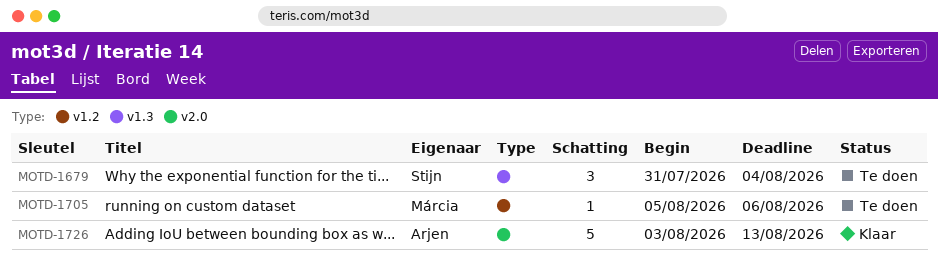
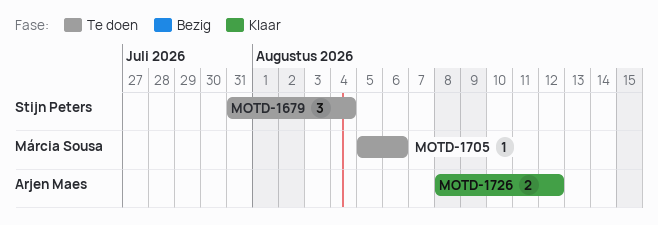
MOTD-1726, estimate: 5 -> 2
MOTD-1726, start: Aug 3 -> Aug 8
MOTD-1726, due: Aug 13 -> Aug 12

